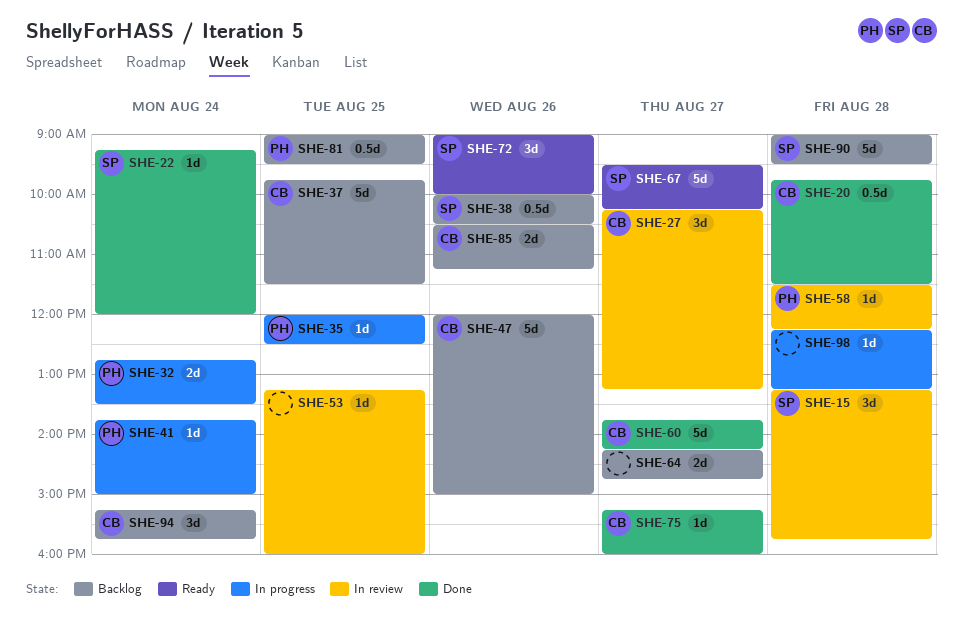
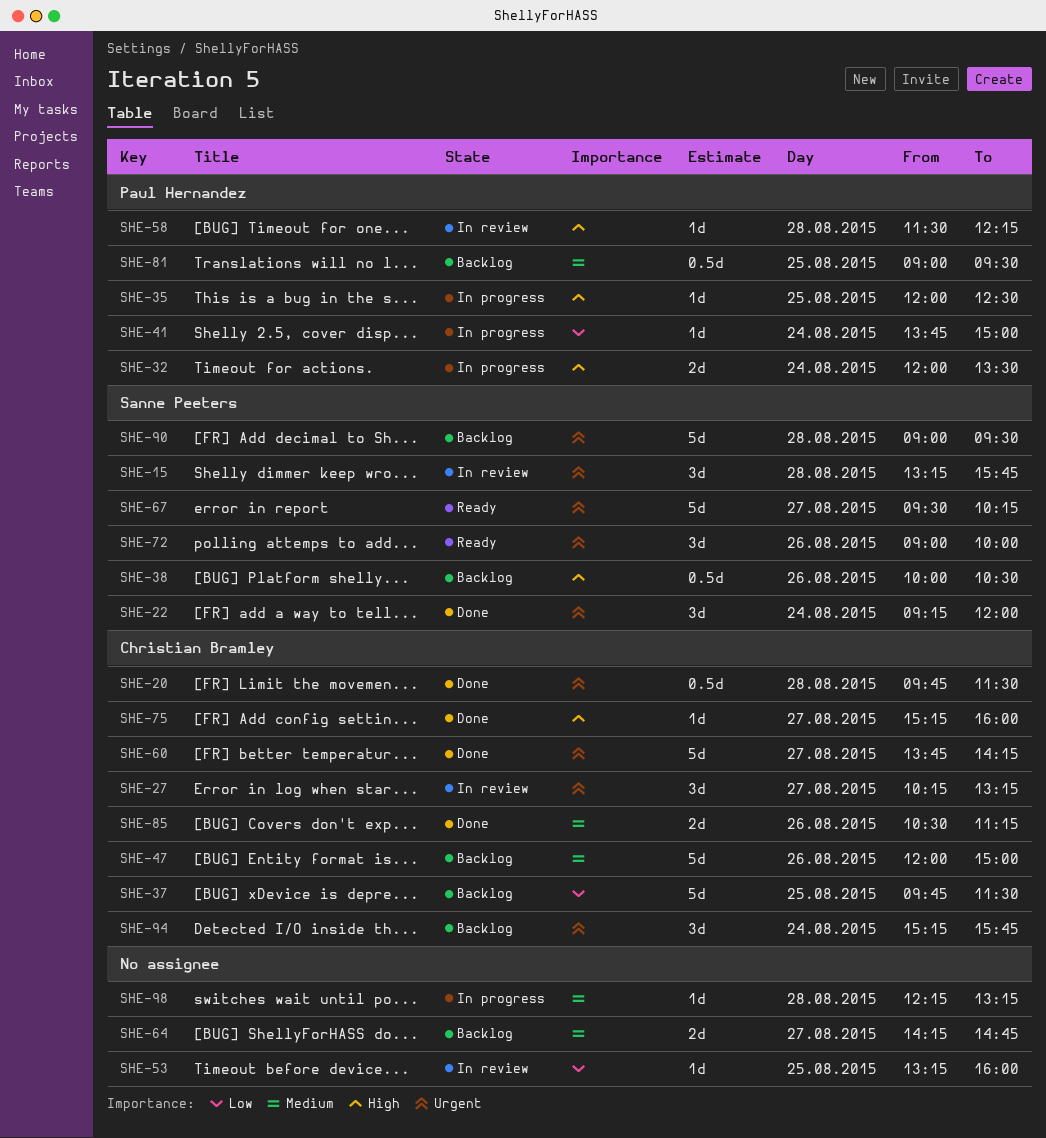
SHE-22, estimate: 1d -> 3d
SHE-32, begins: 12:45 -> 12:00
SHE-85, status: Backlog -> Done

